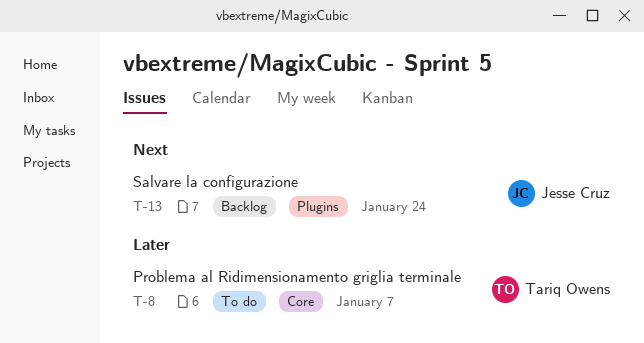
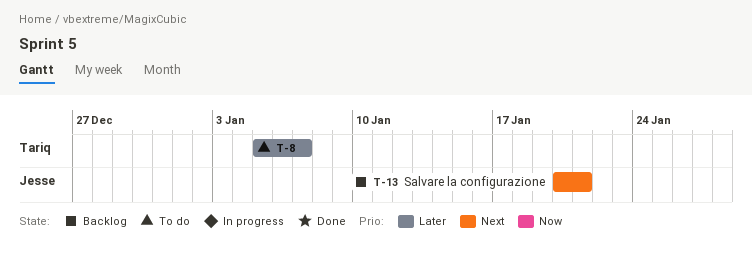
T-13, due: Jan 24 -> Jan 21

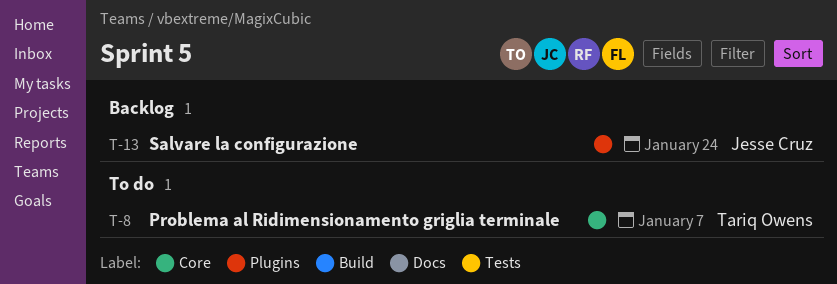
T-13, due: Jan 21 -> Jan 24

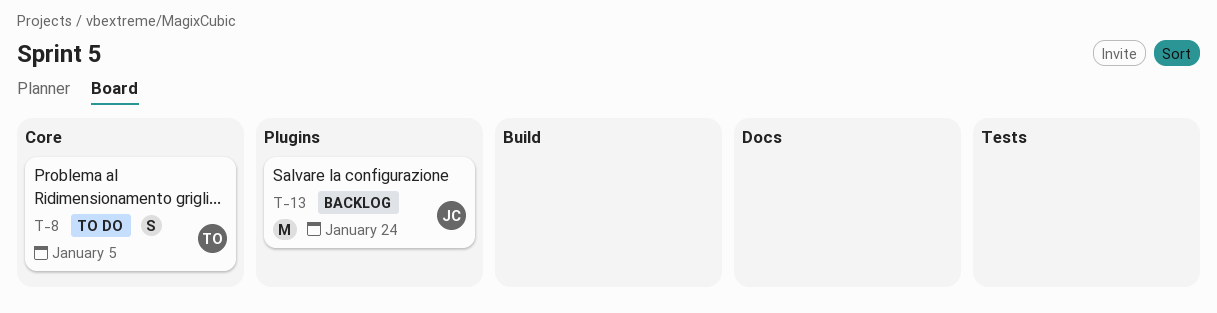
T-8, due: Jan 7 -> Jan 5

